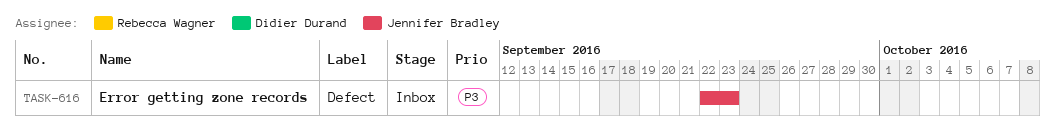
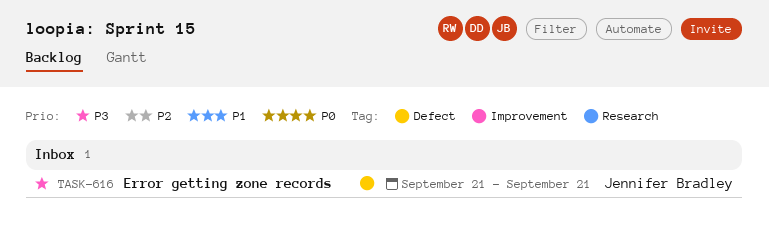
TASK-616, start: Sep 22 -> Sep 21
TASK-616, due: Sep 23 -> Sep 21

